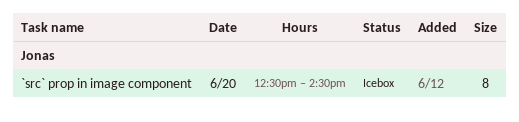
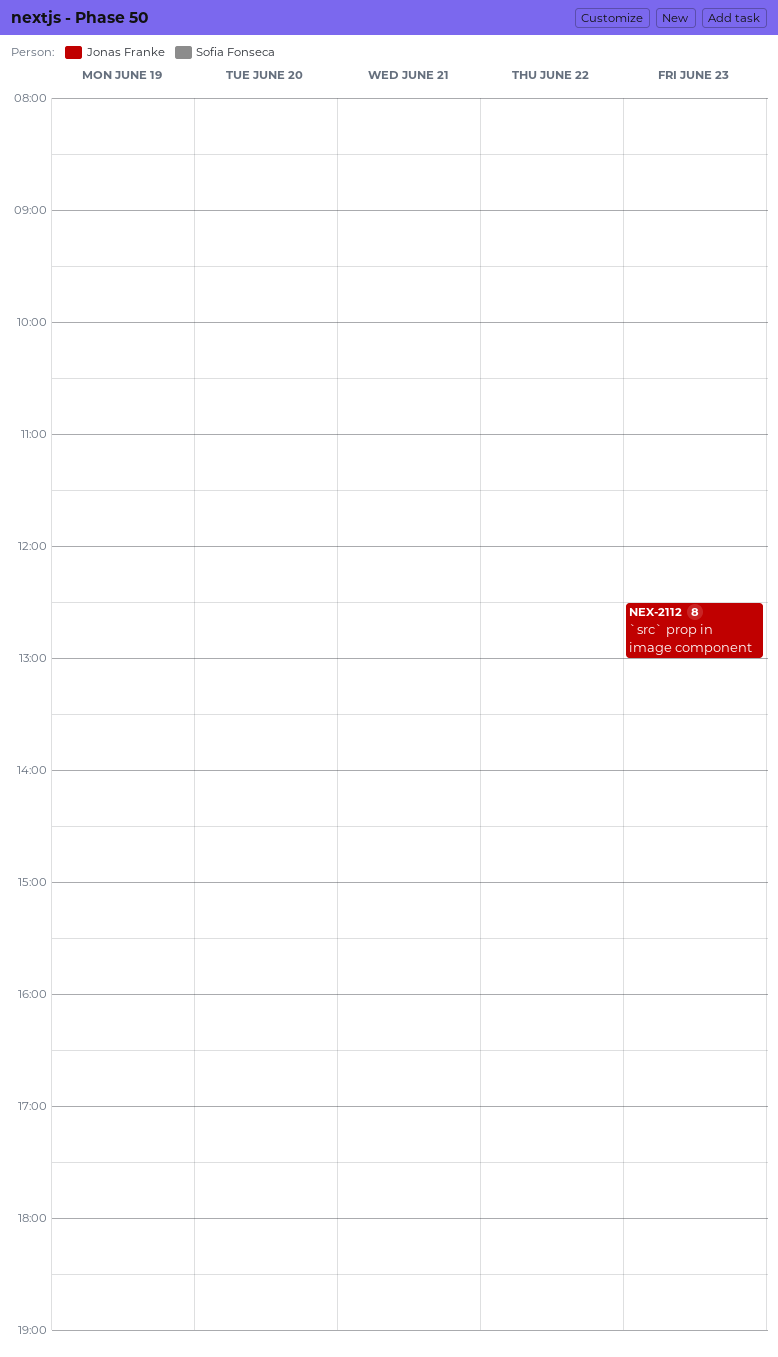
`src` prop in image component, day: Jun 20 -> Jun 23
`src` prop in image component, ends: 14:30 -> 13:00

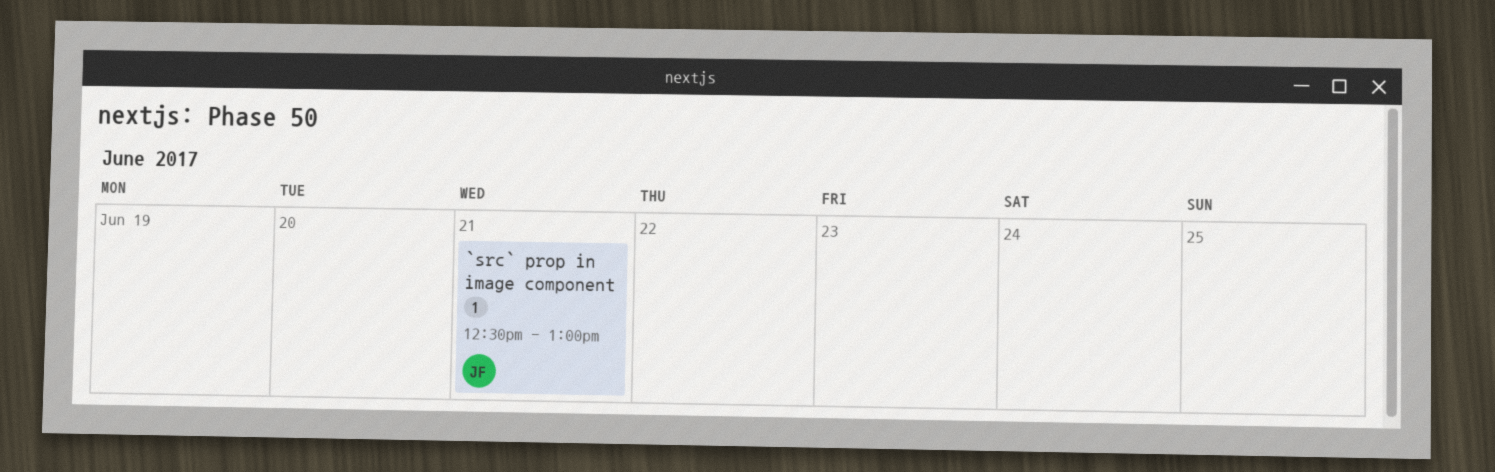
`src` prop in image component, estimate: 8 -> 1
`src` prop in image component, day: Jun 23 -> Jun 21

